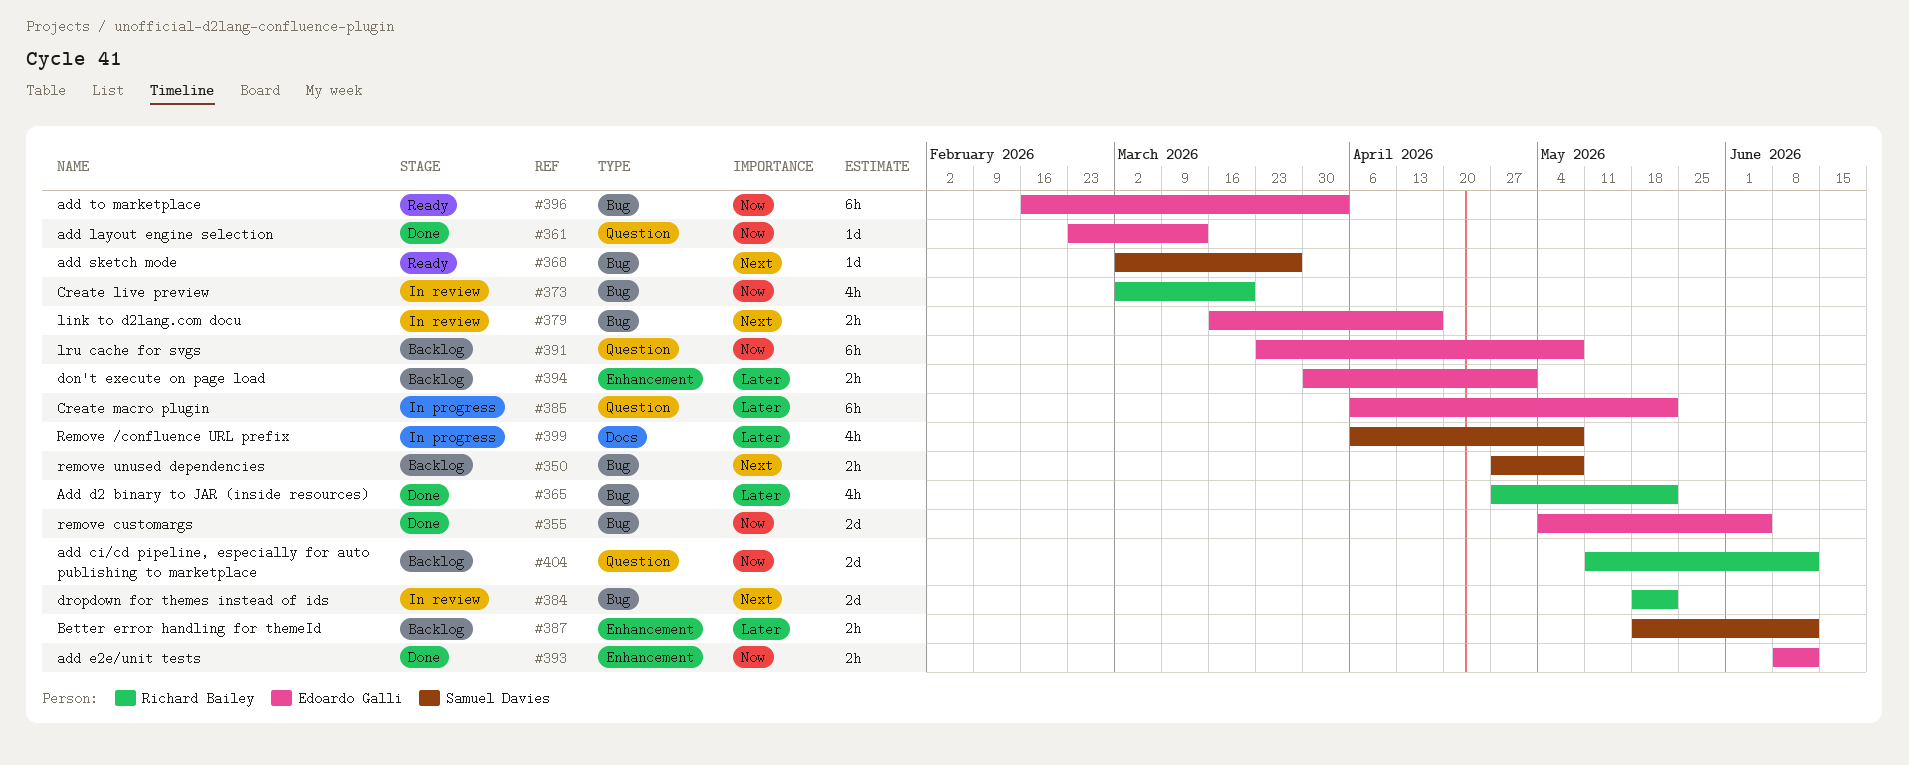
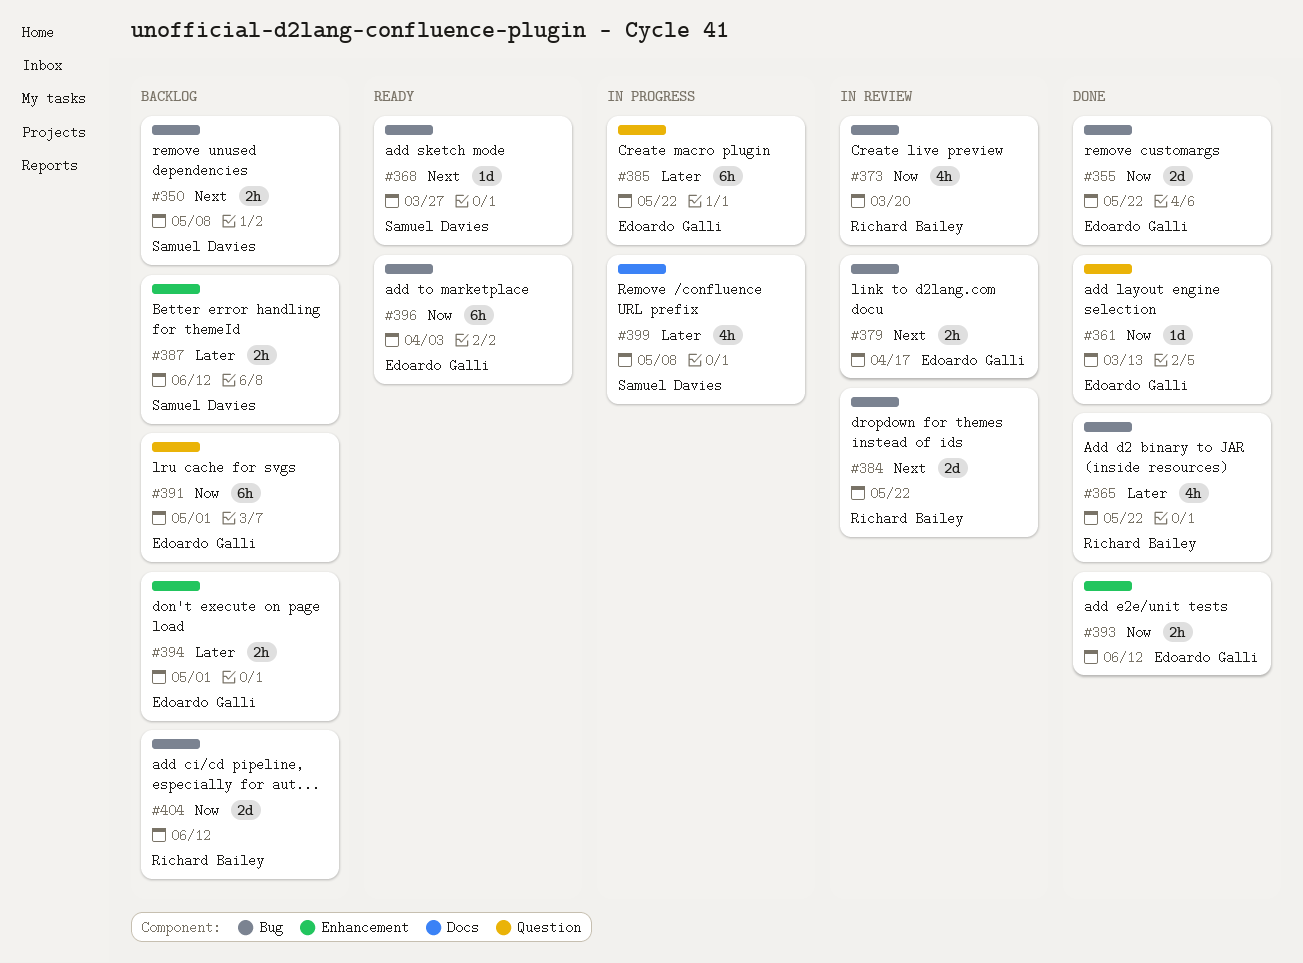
#355, due: Jun 5 -> May 22
#391, due: May 8 -> May 1
#404, label: Question -> Bug

